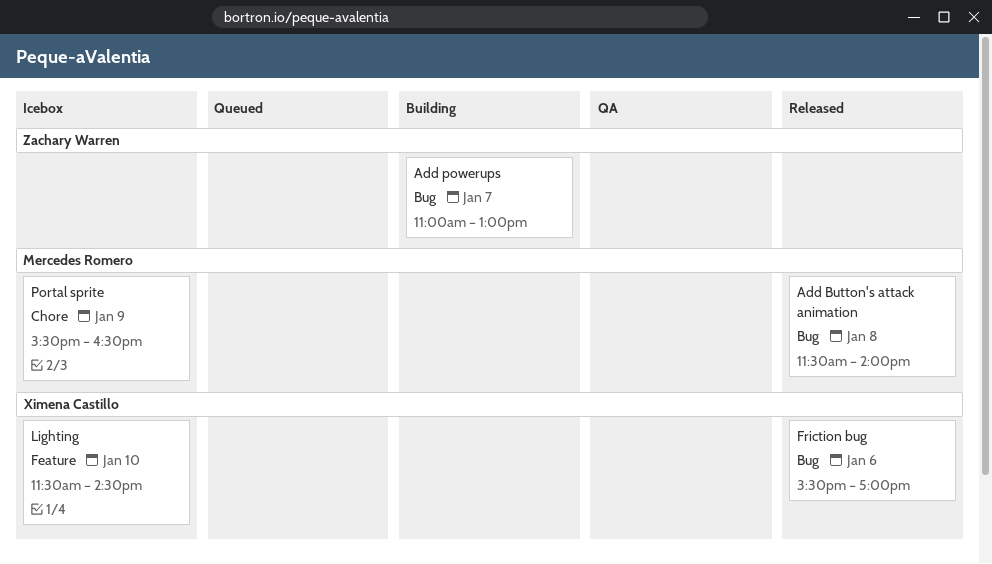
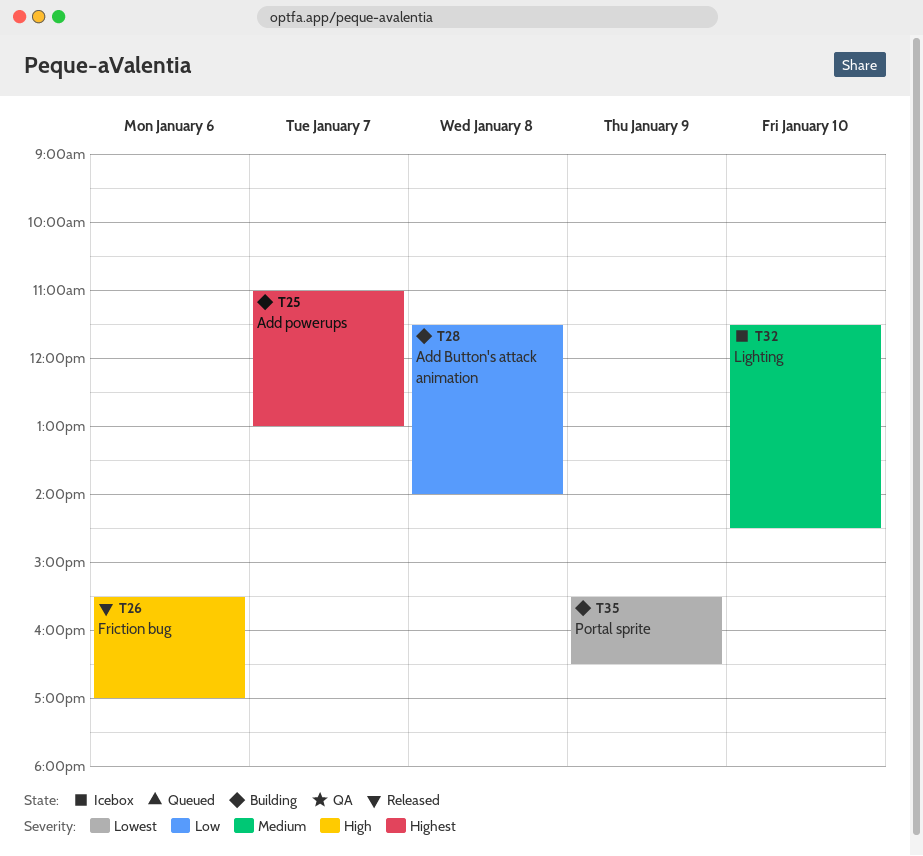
Add Button's attack animation, status: Released -> Building
Portal sprite, status: Icebox -> Building

